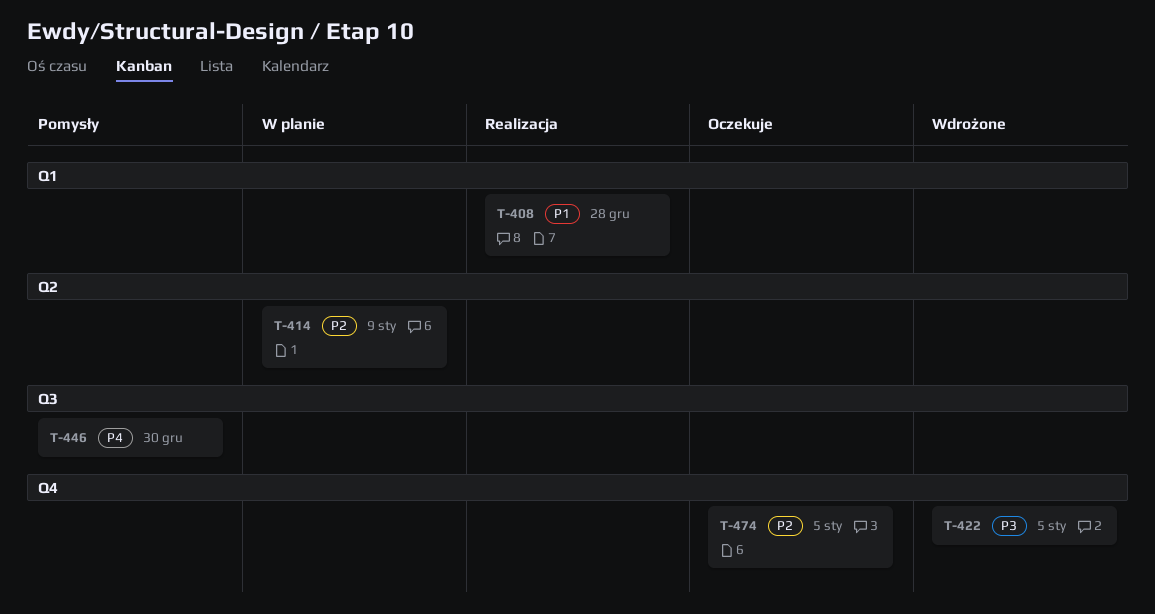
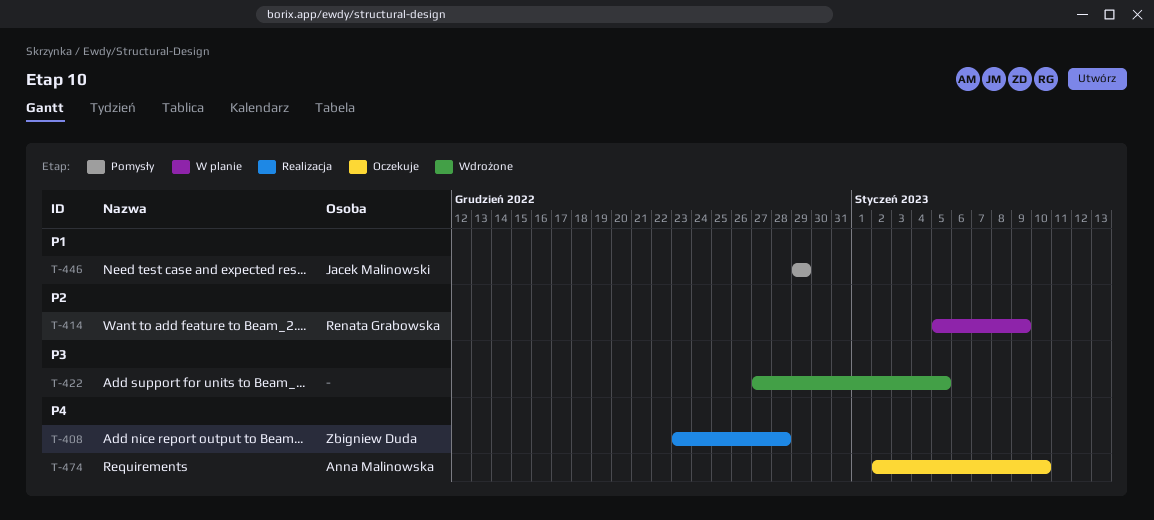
T-408, priority: P1 -> P4
T-446, priority: P4 -> P1
T-446, due: Dec 30 -> Dec 29
T-474, priority: P2 -> P4
T-474, due: Jan 5 -> Jan 10

